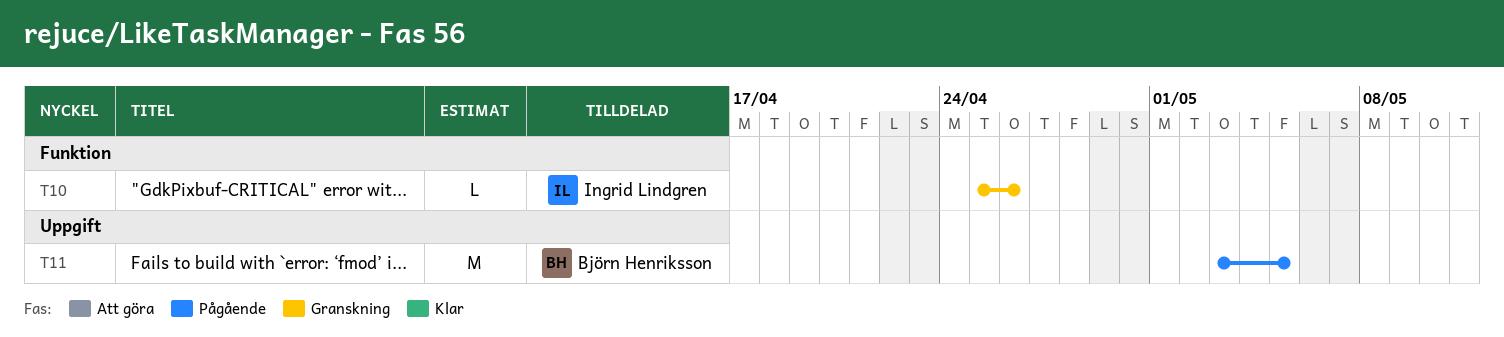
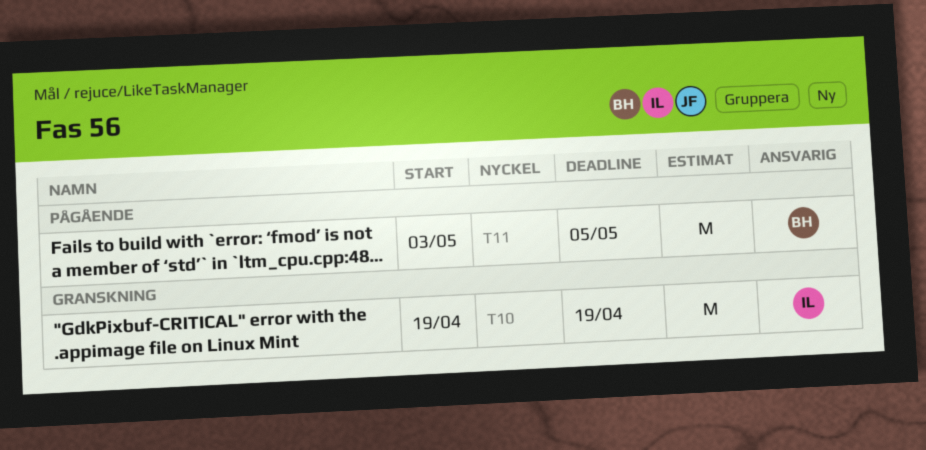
T10, estimate: L -> M
T10, start: Apr 25 -> Apr 19
T10, due: Apr 26 -> Apr 19

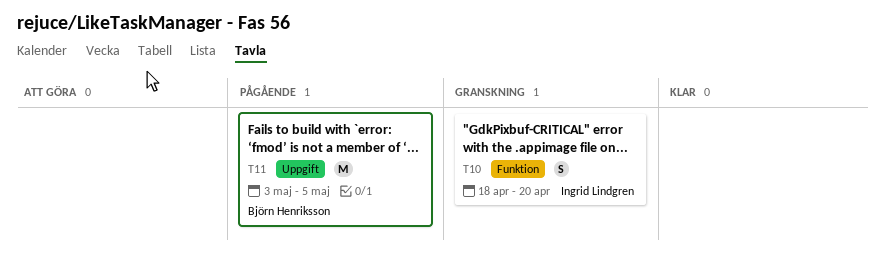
T10, estimate: M -> S
T10, start: Apr 19 -> Apr 18
T10, due: Apr 19 -> Apr 20

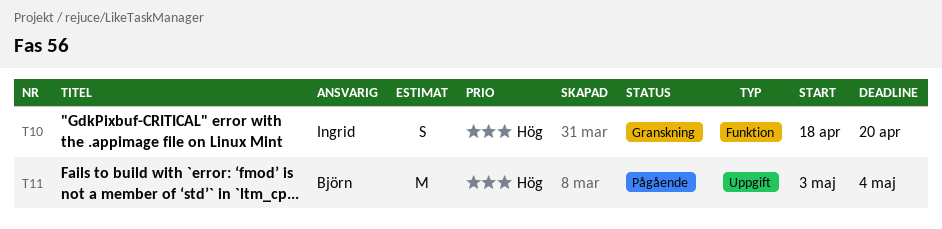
T11, due: May 5 -> May 4

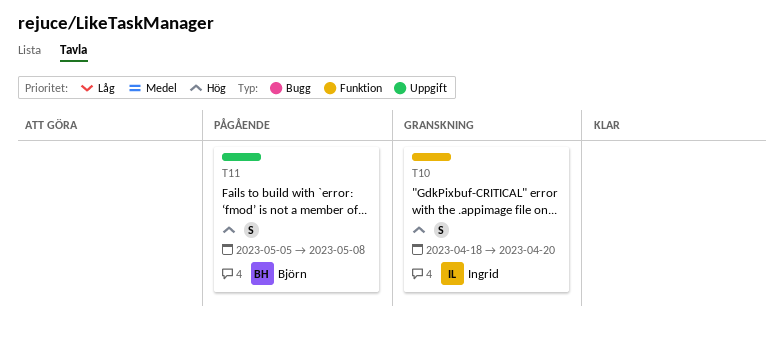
T11, estimate: M -> S
T11, start: May 3 -> May 5
T11, due: May 4 -> May 8

